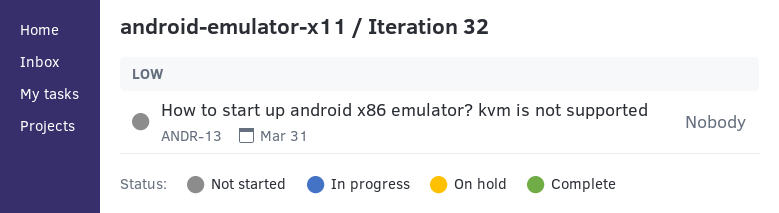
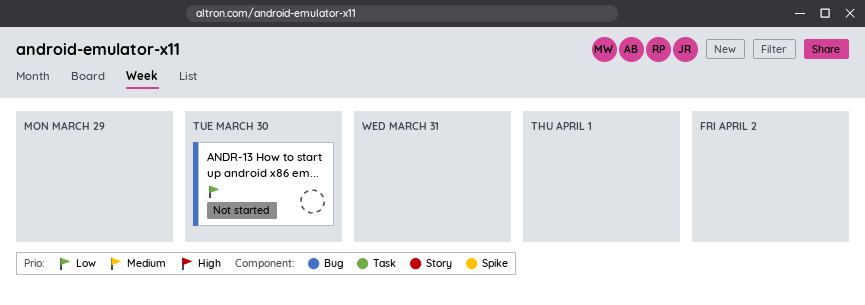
ANDR-13, due: Mar 31 -> Mar 30

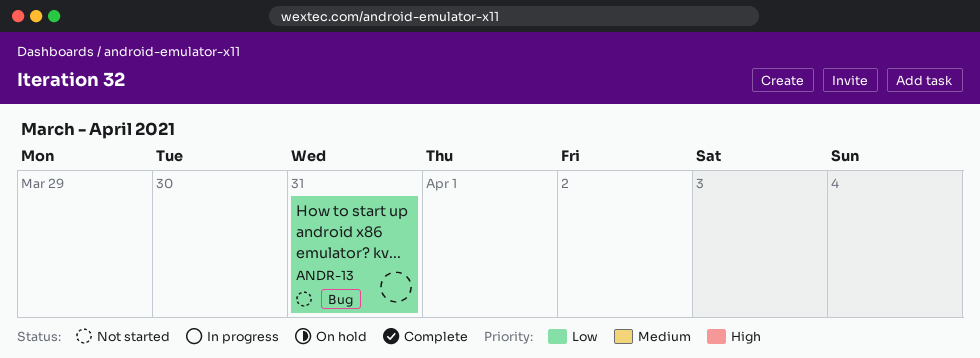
ANDR-13, due: Mar 30 -> Mar 31

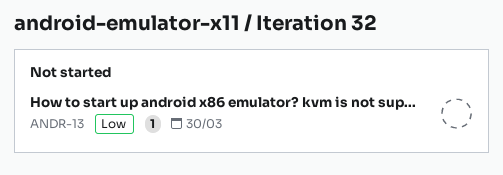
ANDR-13, due: Mar 31 -> Mar 30

